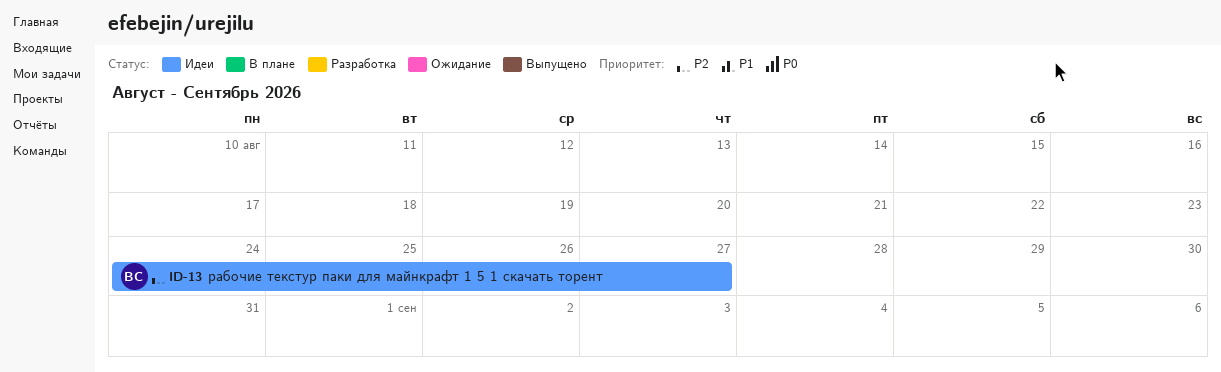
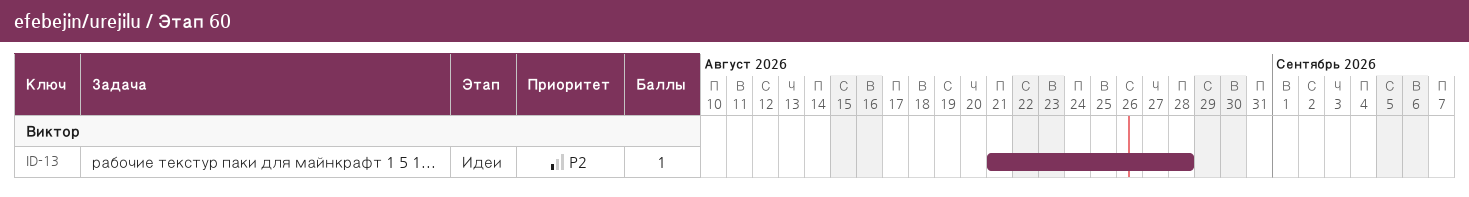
ID-13, start: Aug 24 -> Aug 21
ID-13, due: Aug 27 -> Aug 28

